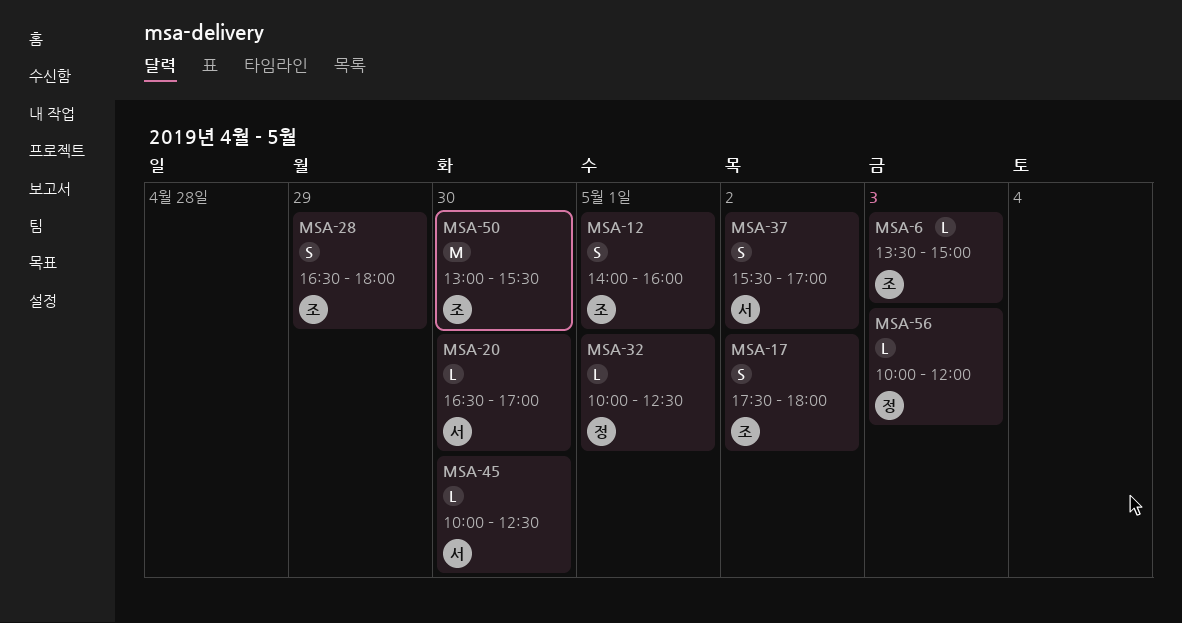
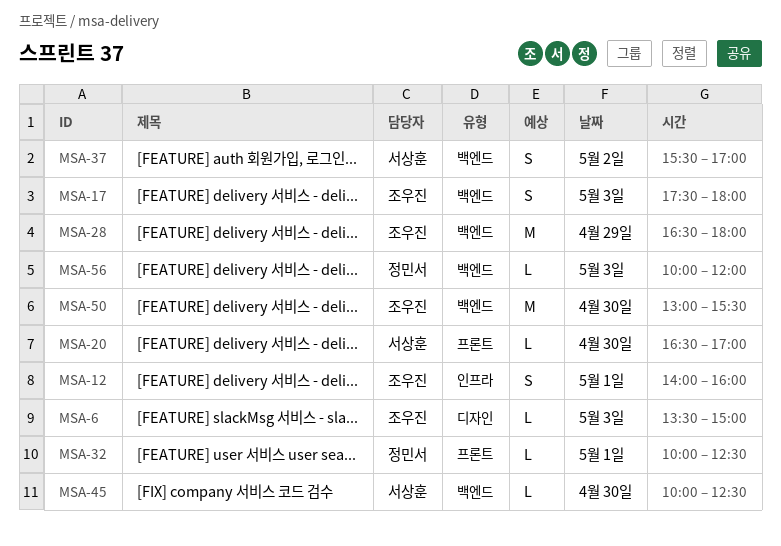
MSA-17, day: May 2 -> May 3
MSA-28, estimate: S -> M

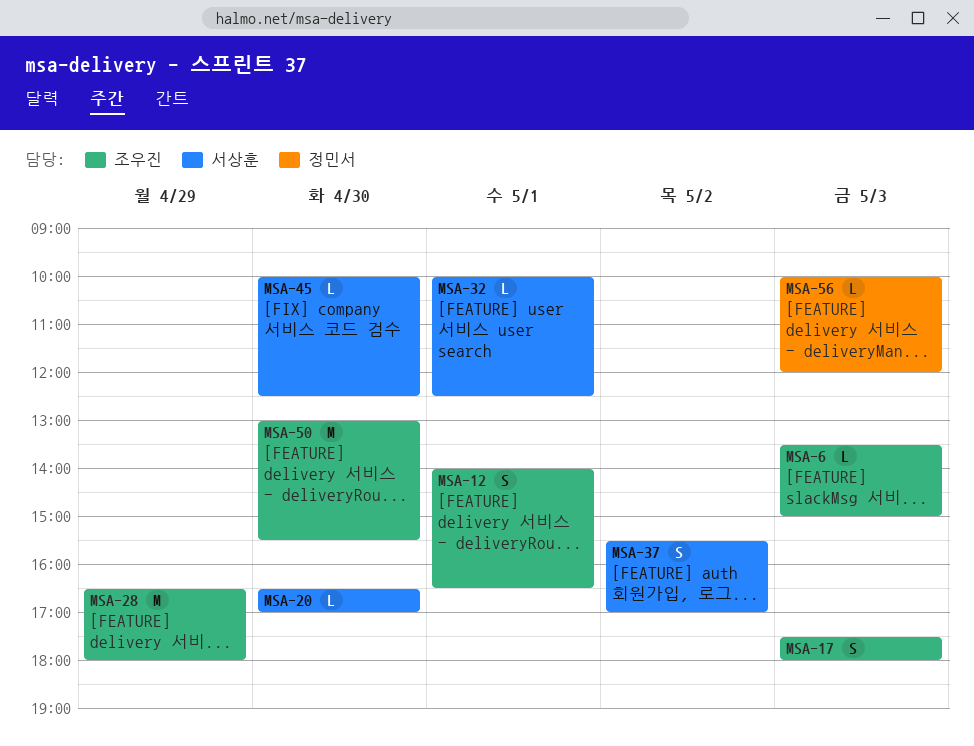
MSA-12, ends: 16:00 -> 16:30
MSA-32, owner: 정민서 -> 서상훈

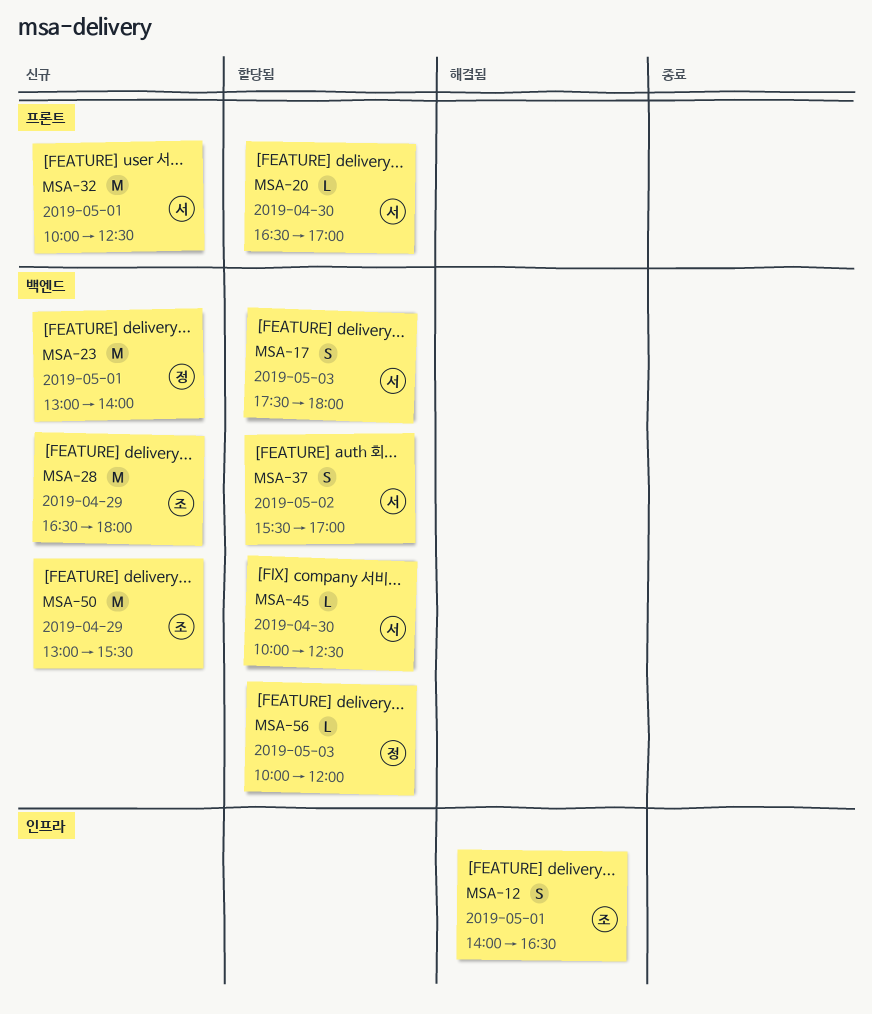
MSA-6: present -> none
MSA-17, owner: 조우진 -> 서상훈
MSA-23: none -> present
MSA-32, estimate: L -> M
MSA-50, day: Apr 30 -> Apr 29

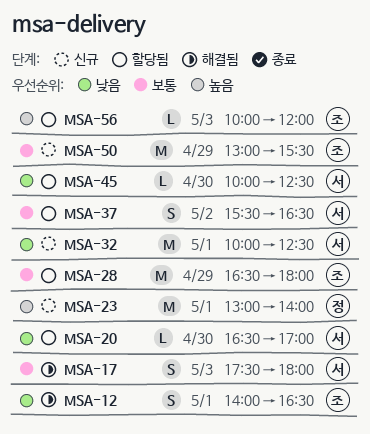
MSA-17, status: 할당됨 -> 해결됨
MSA-28, status: 신규 -> 할당됨
MSA-37, ends: 17:00 -> 16:30
MSA-56, owner: 정 -> 조

